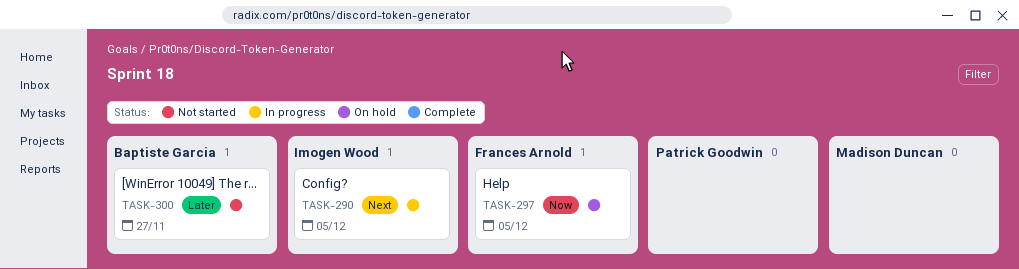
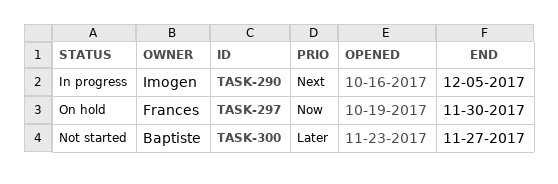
TASK-297, due: Dec 5 -> Nov 30

